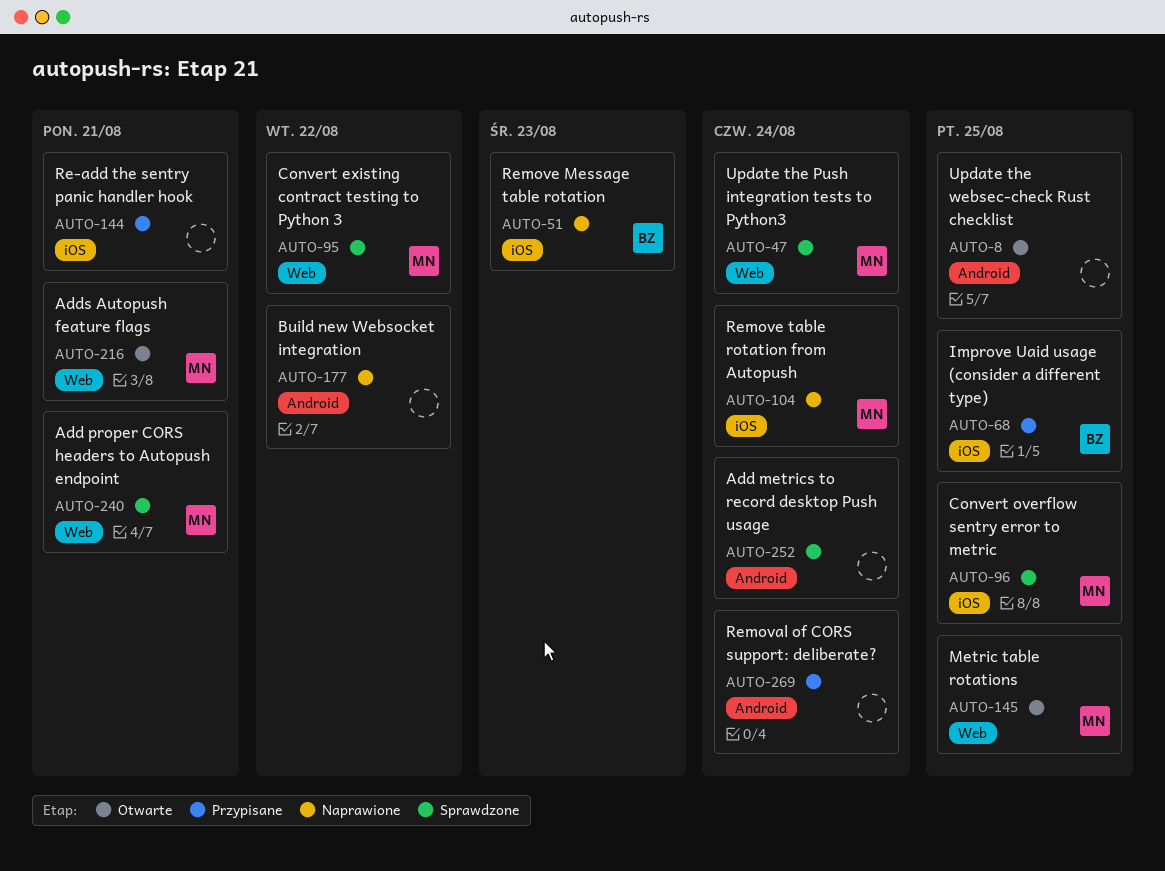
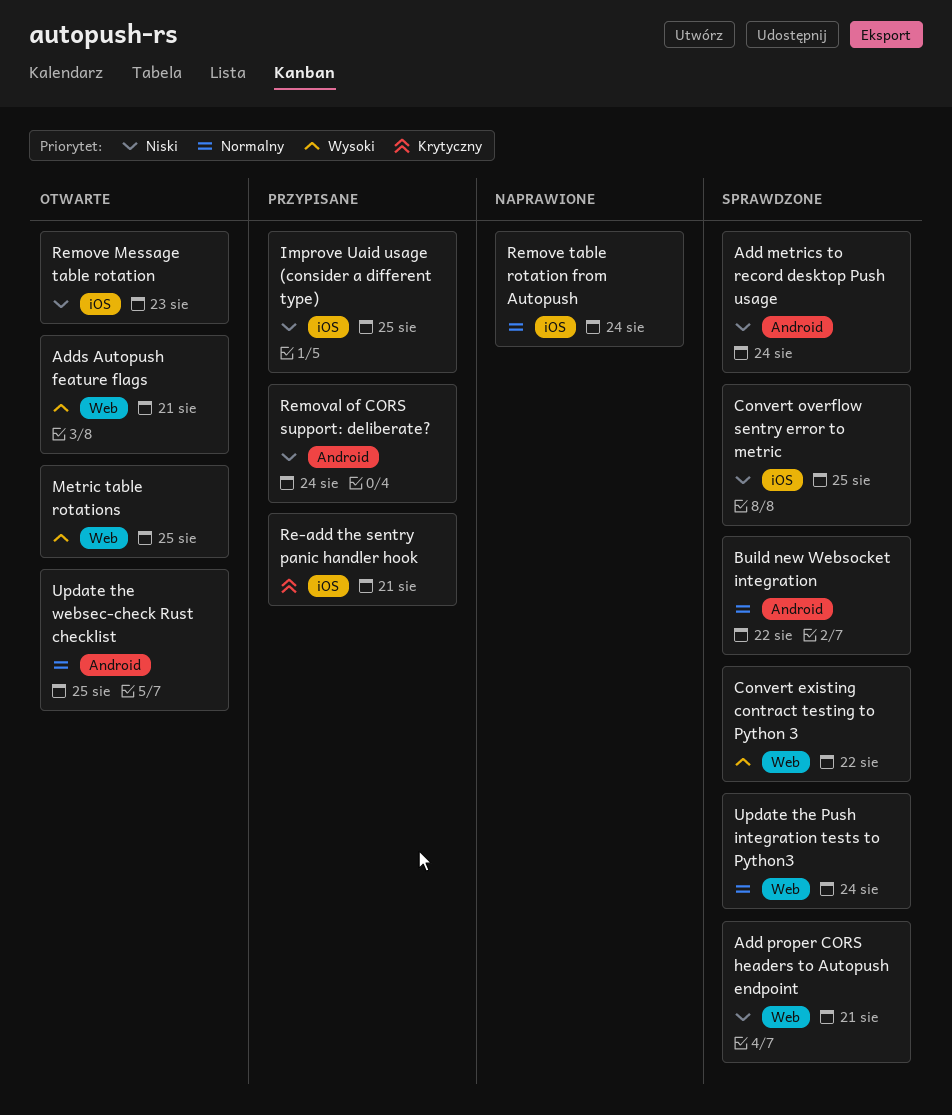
Build new Websocket integration, status: Naprawione -> Sprawdzone
Remove Message table rotation, status: Naprawione -> Otwarte

